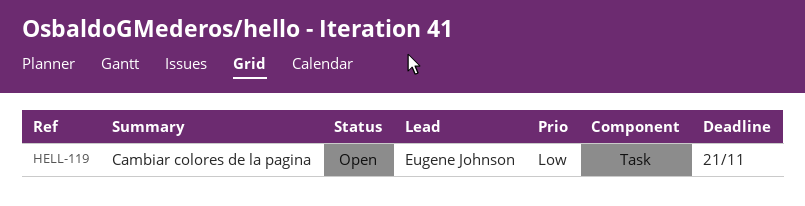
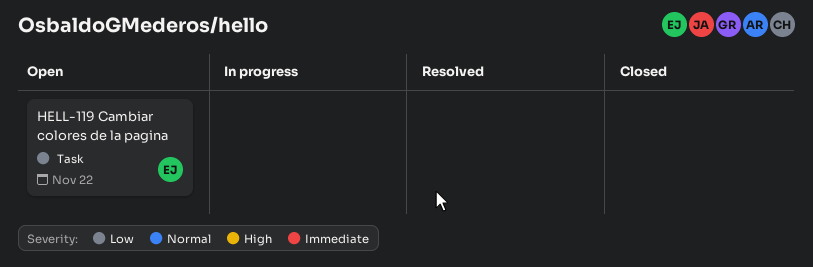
HELL-119, due: Nov 21 -> Nov 22

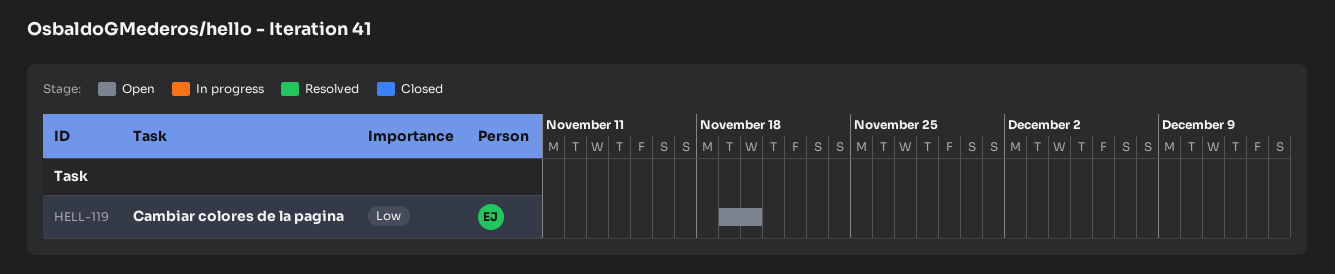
HELL-119, due: Nov 22 -> Nov 20

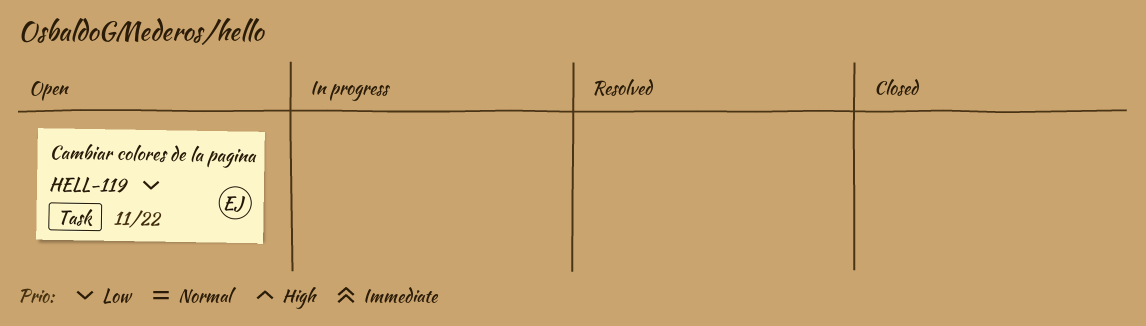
HELL-119, due: Nov 20 -> Nov 22

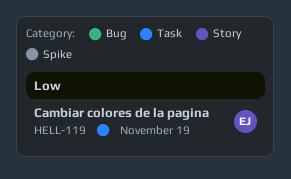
HELL-119, due: Nov 22 -> Nov 19

